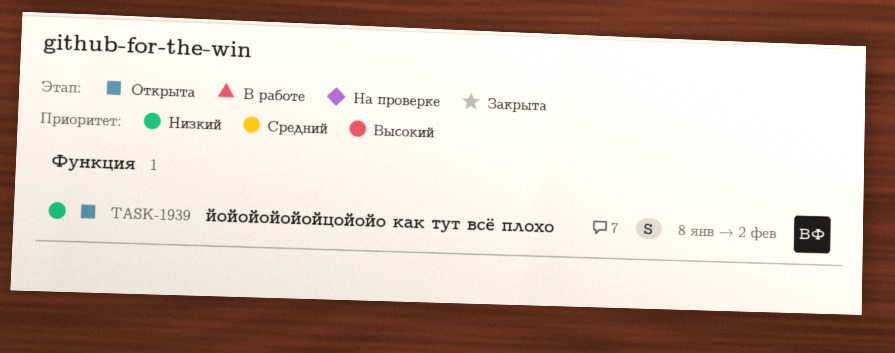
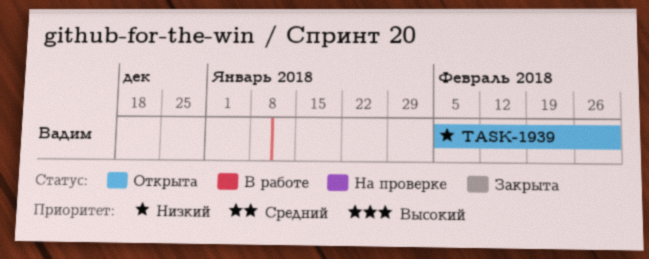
TASK-1939, start: Jan 8 -> Feb 5
TASK-1939, due: Feb 2 -> Mar 2

